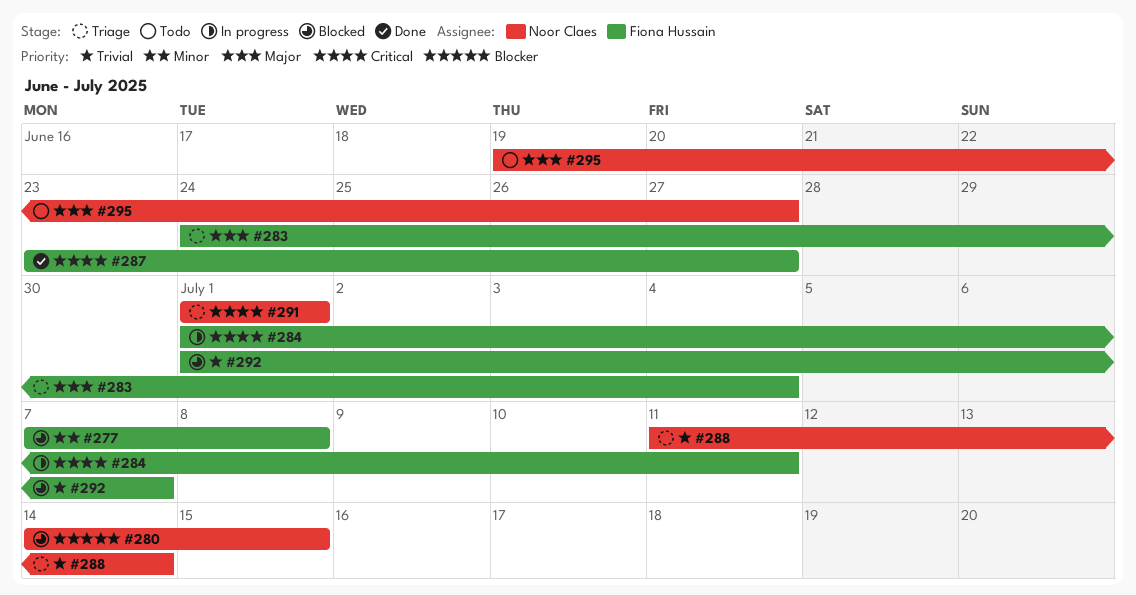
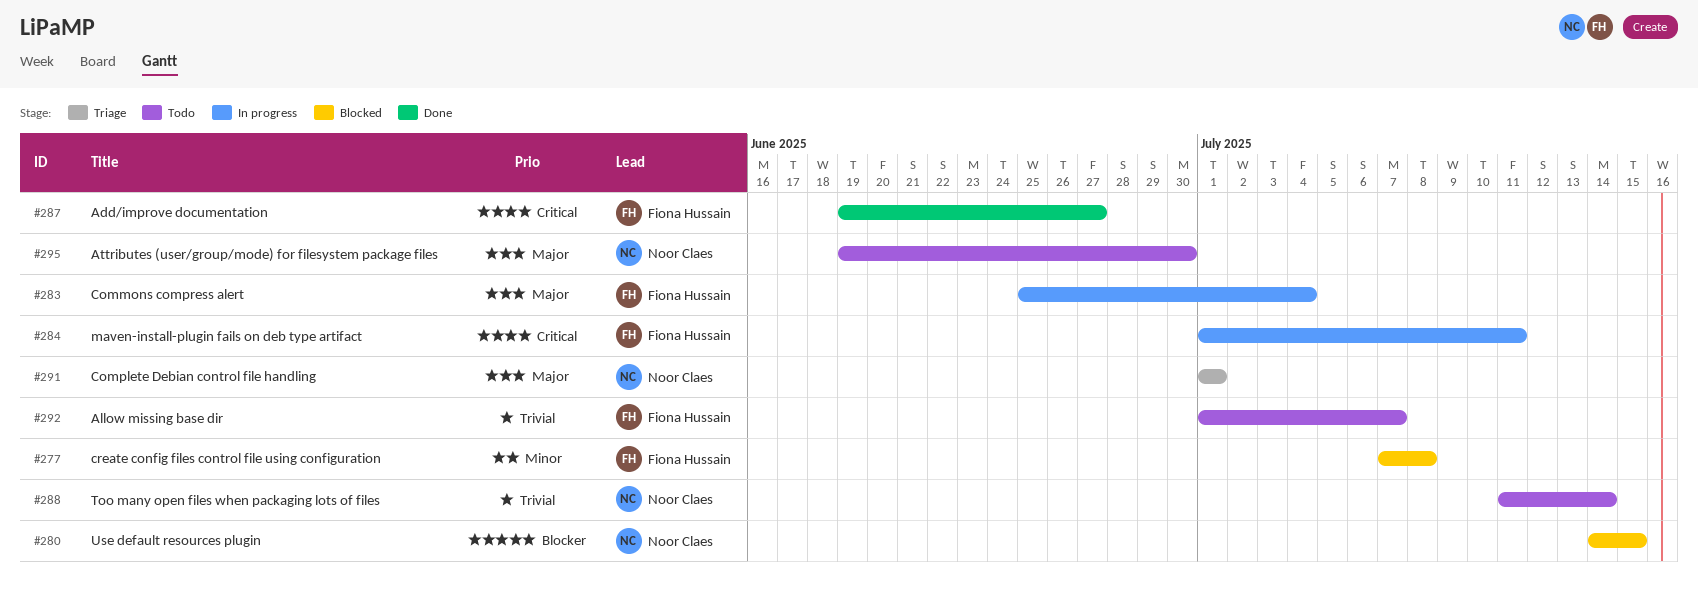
#283, status: Triage -> In progress
#283, start: Jun 24 -> Jun 25
#287, start: Jun 23 -> Jun 19
#288, status: Triage -> Todo
#291, priority: Critical -> Major
#292, status: Blocked -> Todo
#295, due: Jun 27 -> Jun 30

